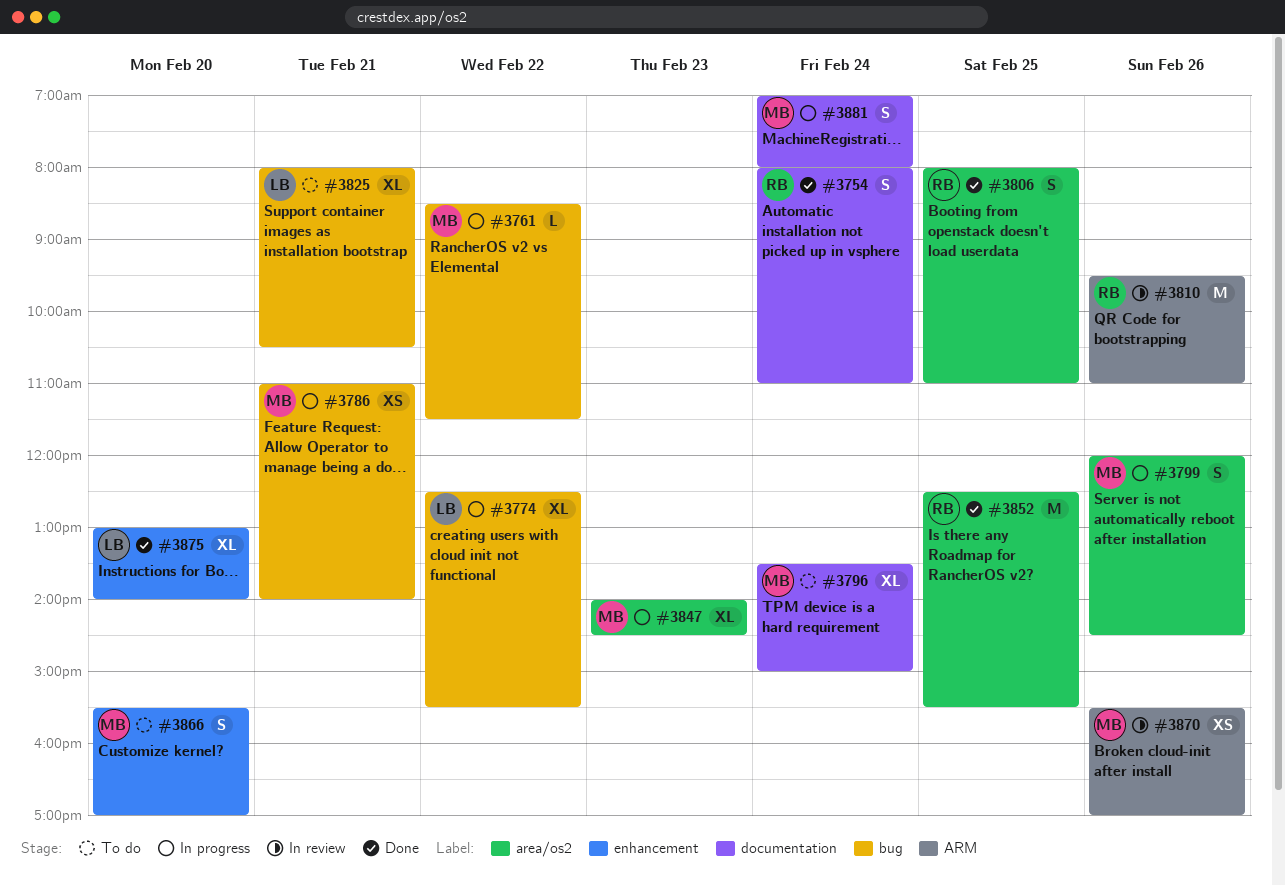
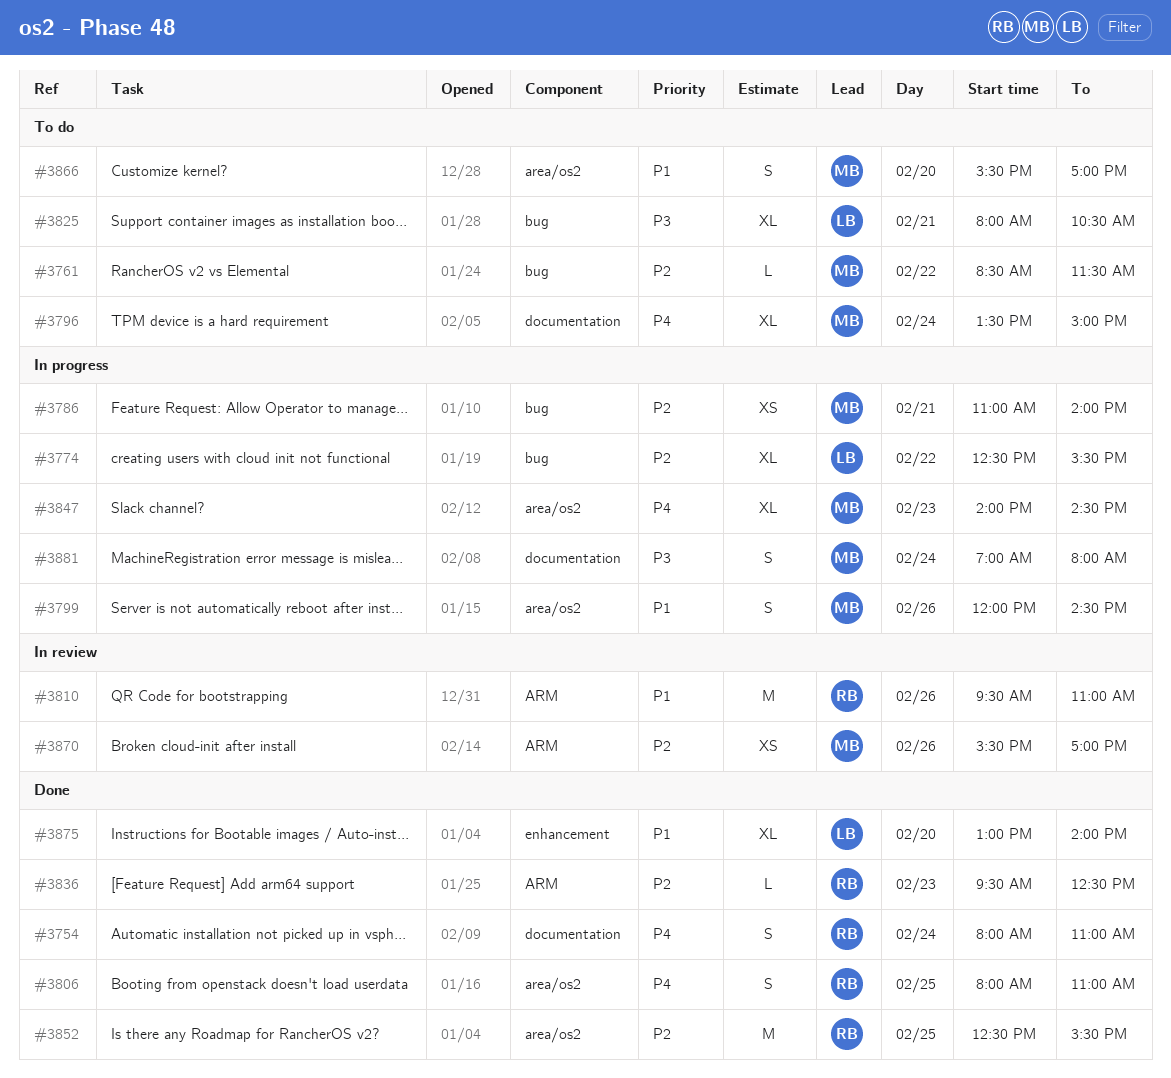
#3761, status: In progress -> To do
#3836: none -> present
#3866, label: enhancement -> area/os2

